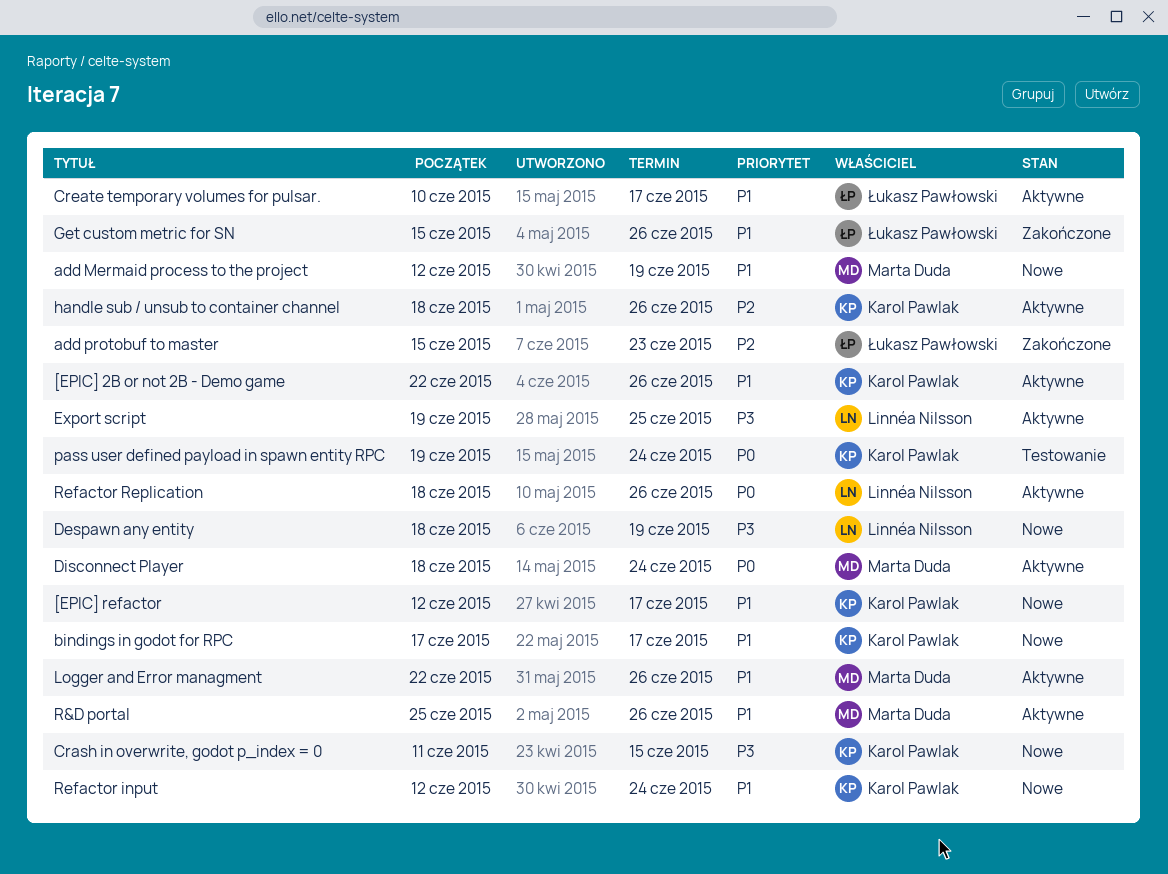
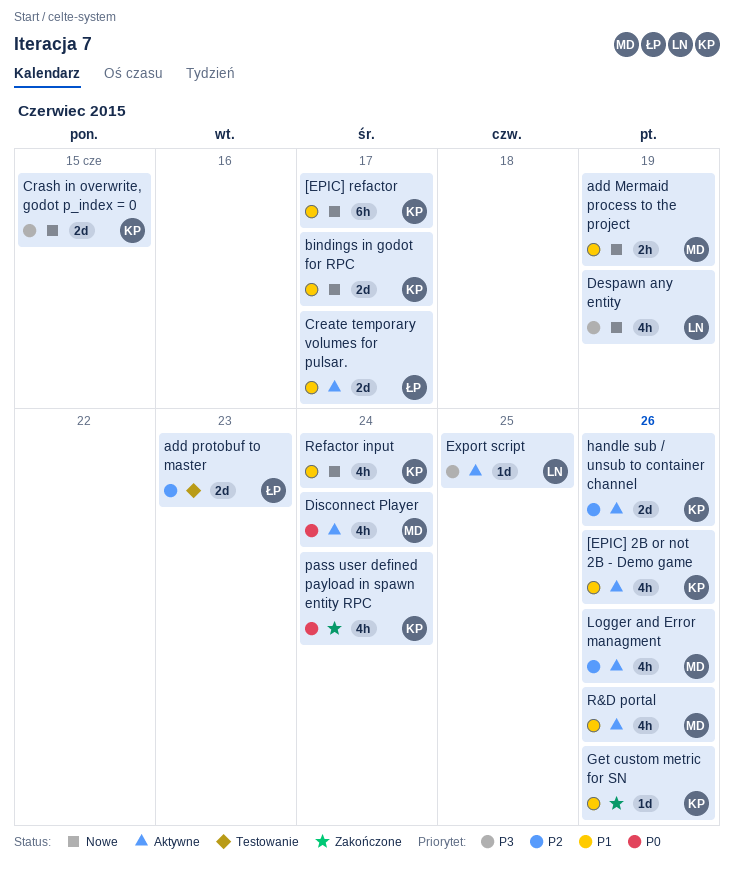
add protobuf to master, status: Zakończone -> Testowanie
Get custom metric for SN, owner: Łukasz Pawłowski -> Karol Pawlak
Logger and Error managment, priority: P1 -> P2
pass user defined payload in spawn entity RPC, status: Testowanie -> Zakończone
Refactor Replication: present -> none

